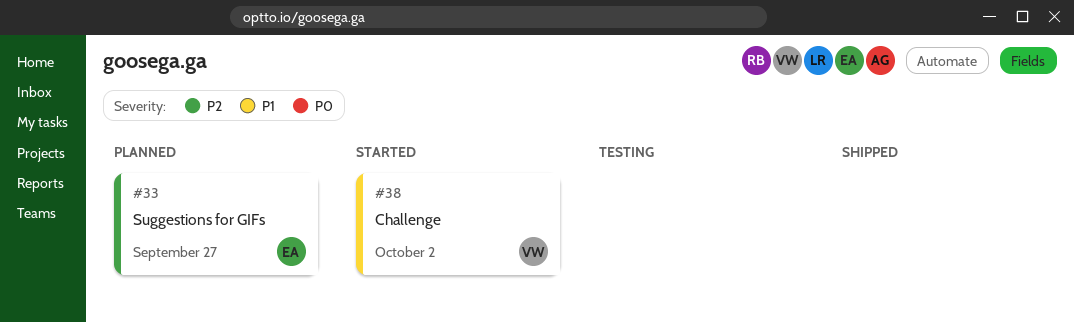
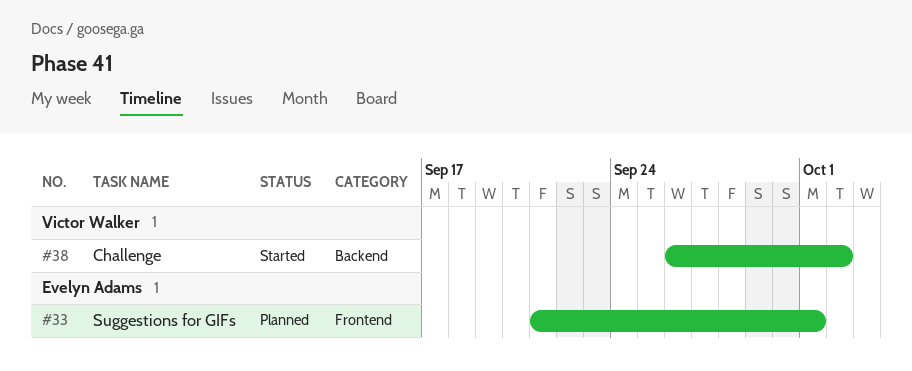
#33, due: Sep 27 -> Oct 1

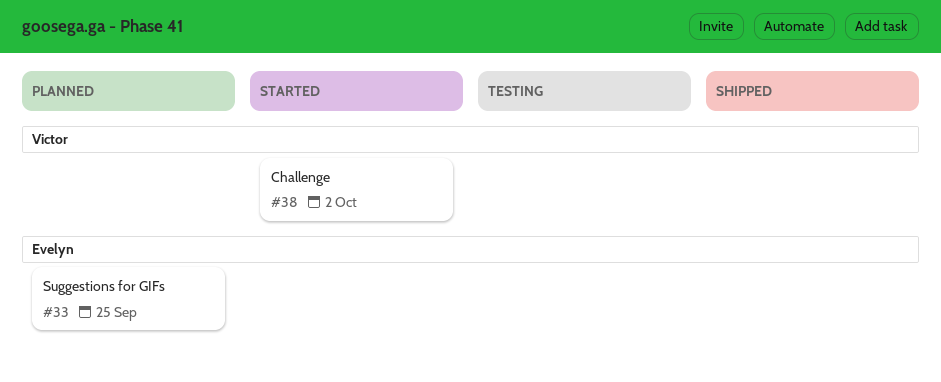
#33, due: Oct 1 -> Sep 25

